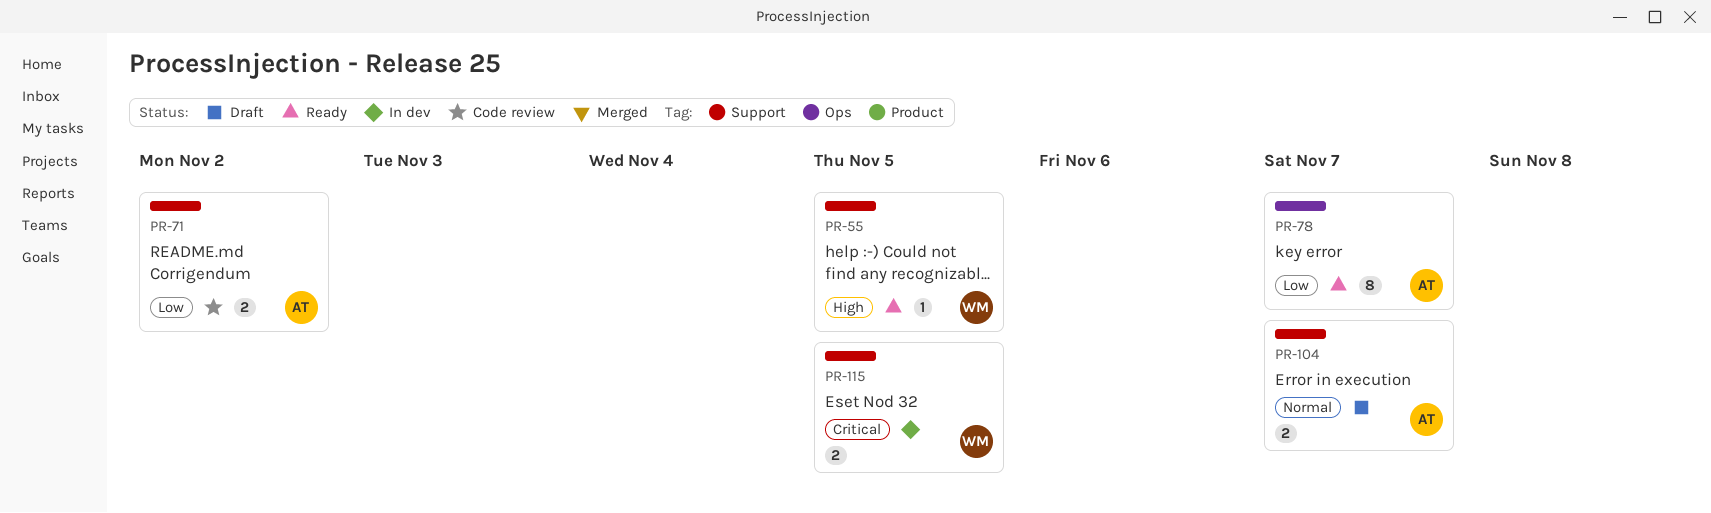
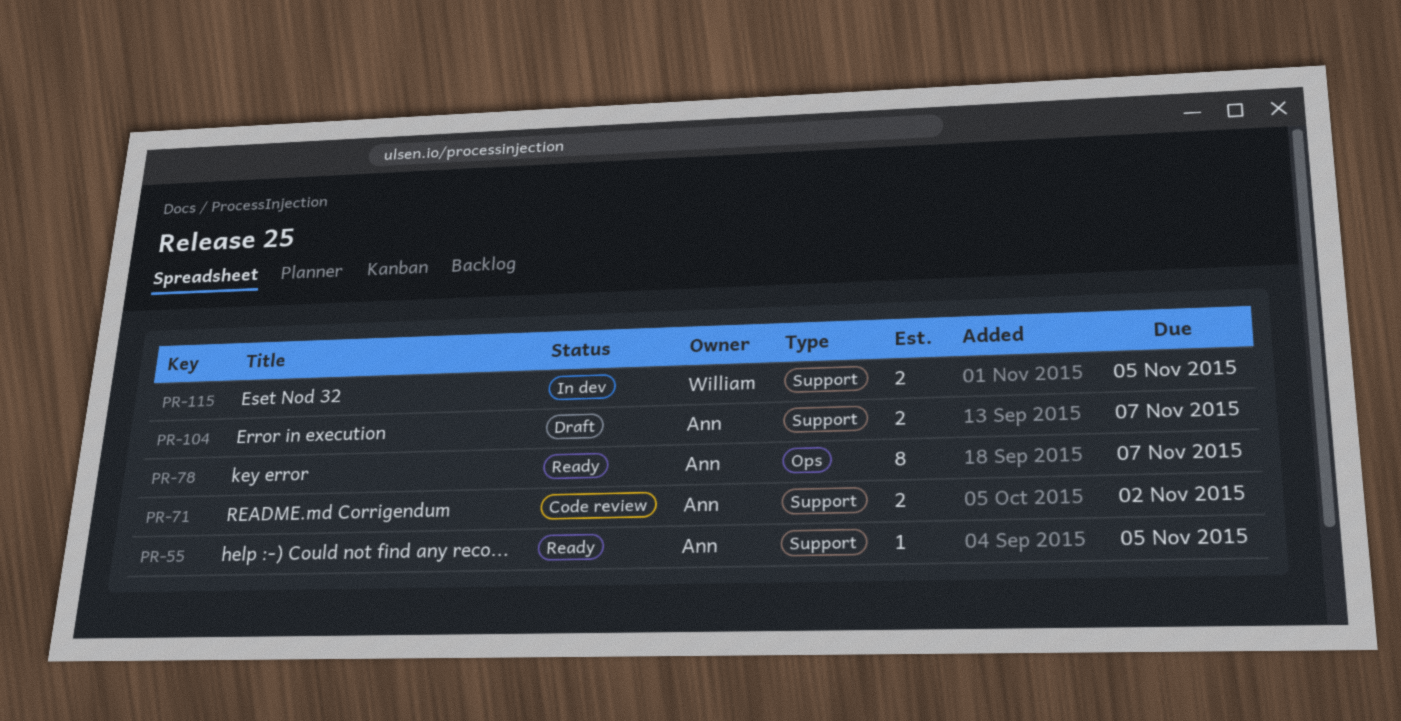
PR-55, owner: William -> Ann

